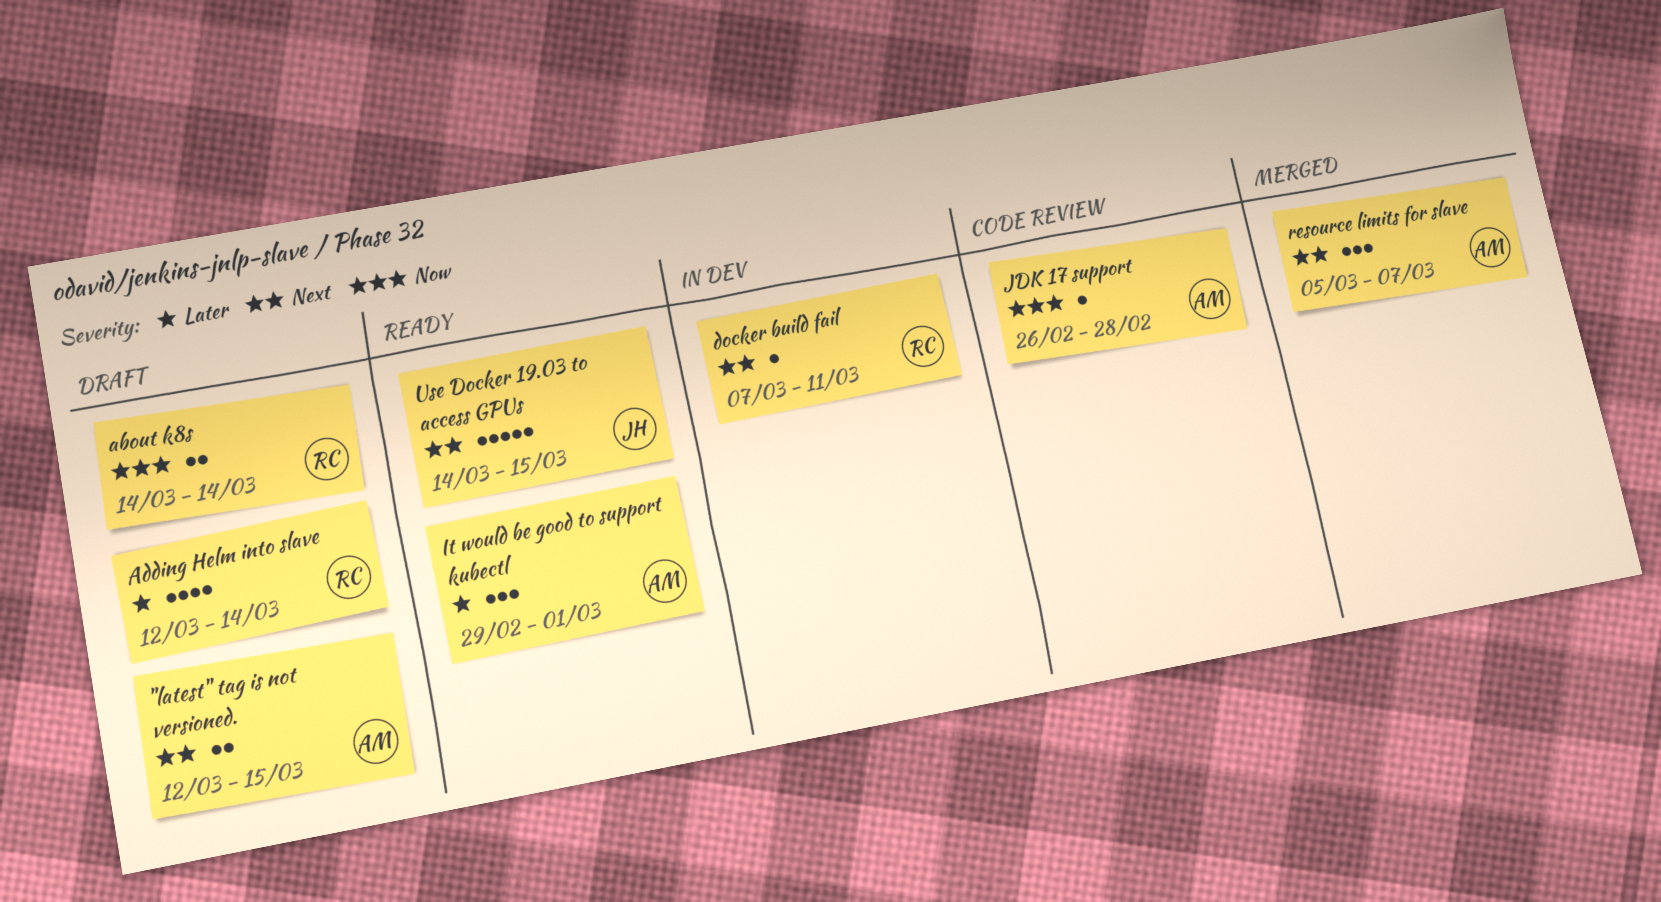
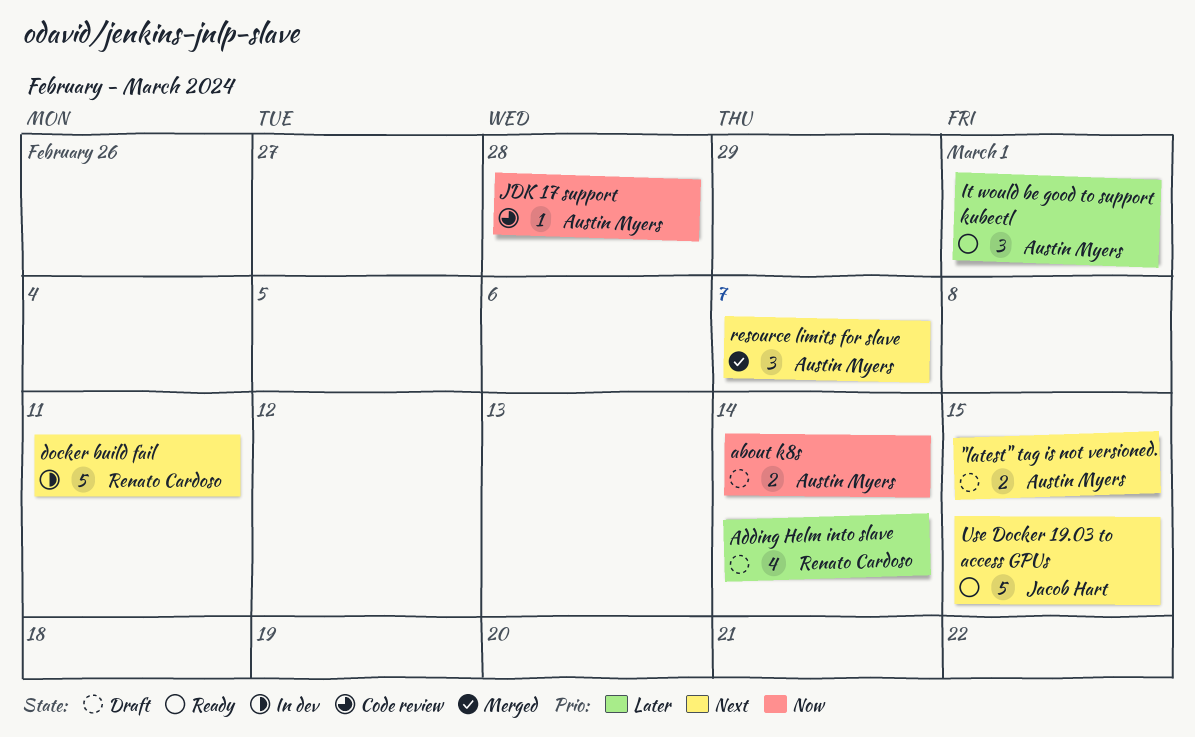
about k8s, owner: Renato Cardoso -> Austin Myers
docker build fail, estimate: 1 -> 5

